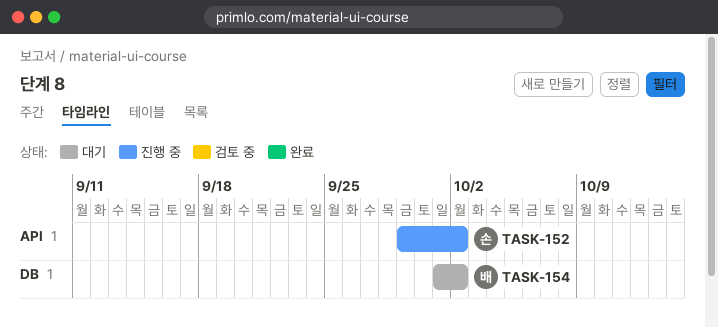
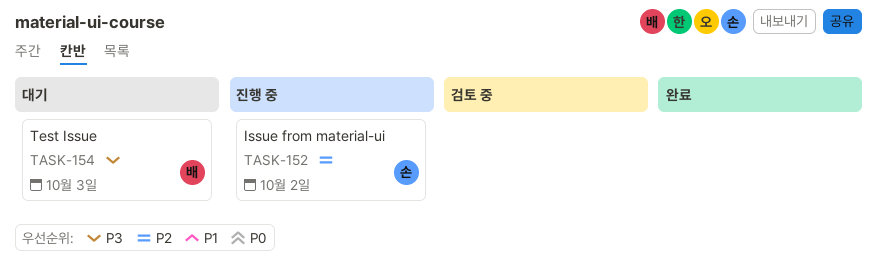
TASK-154, due: Oct 2 -> Oct 3

